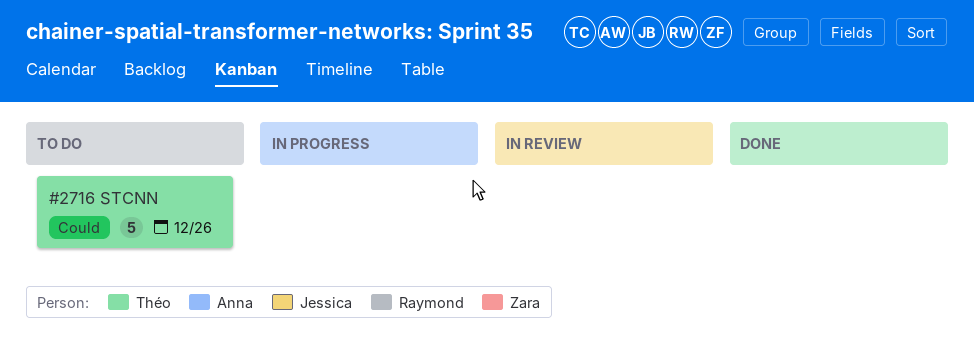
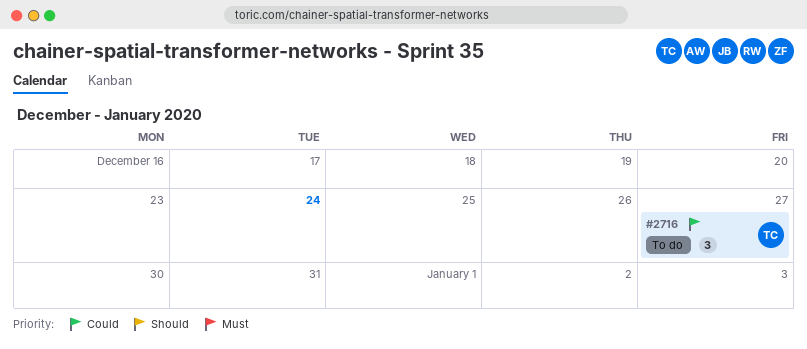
#2716, estimate: 5 -> 3
#2716, due: Dec 26 -> Dec 27

